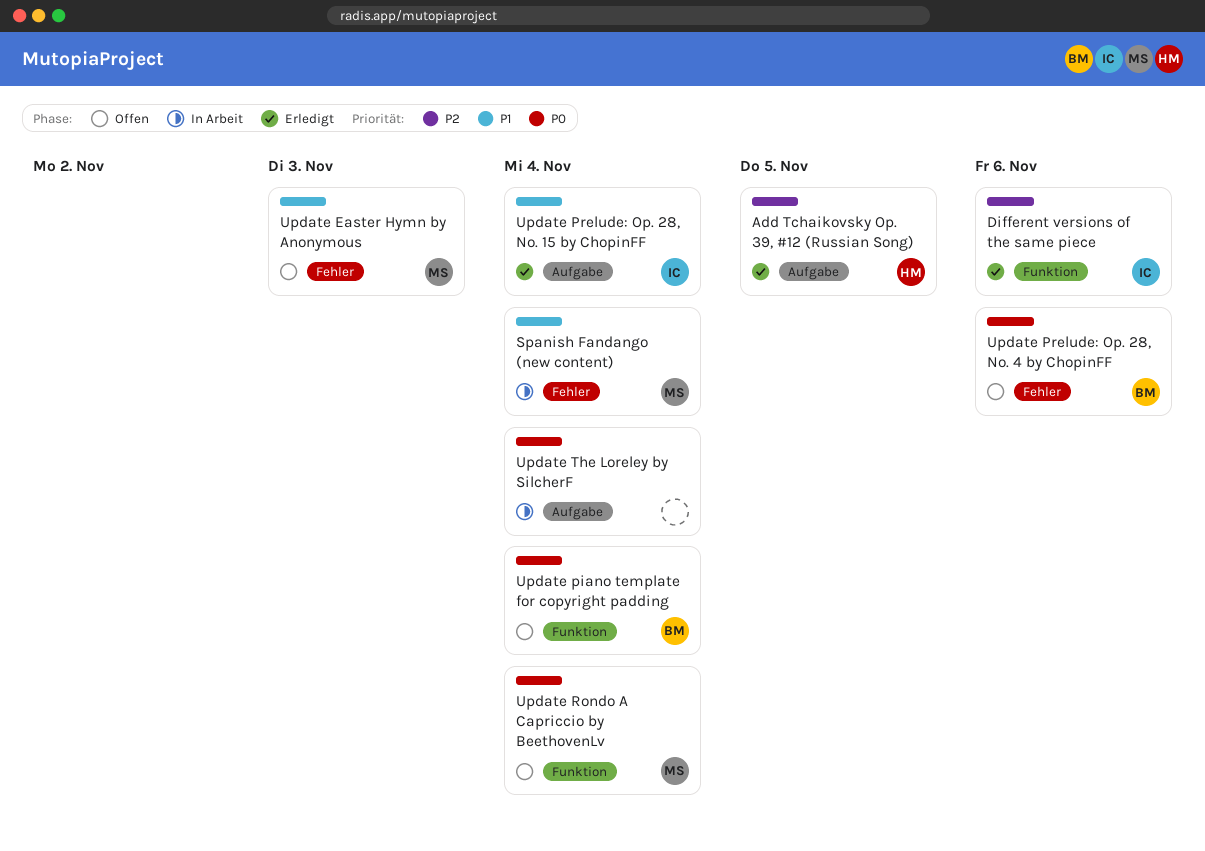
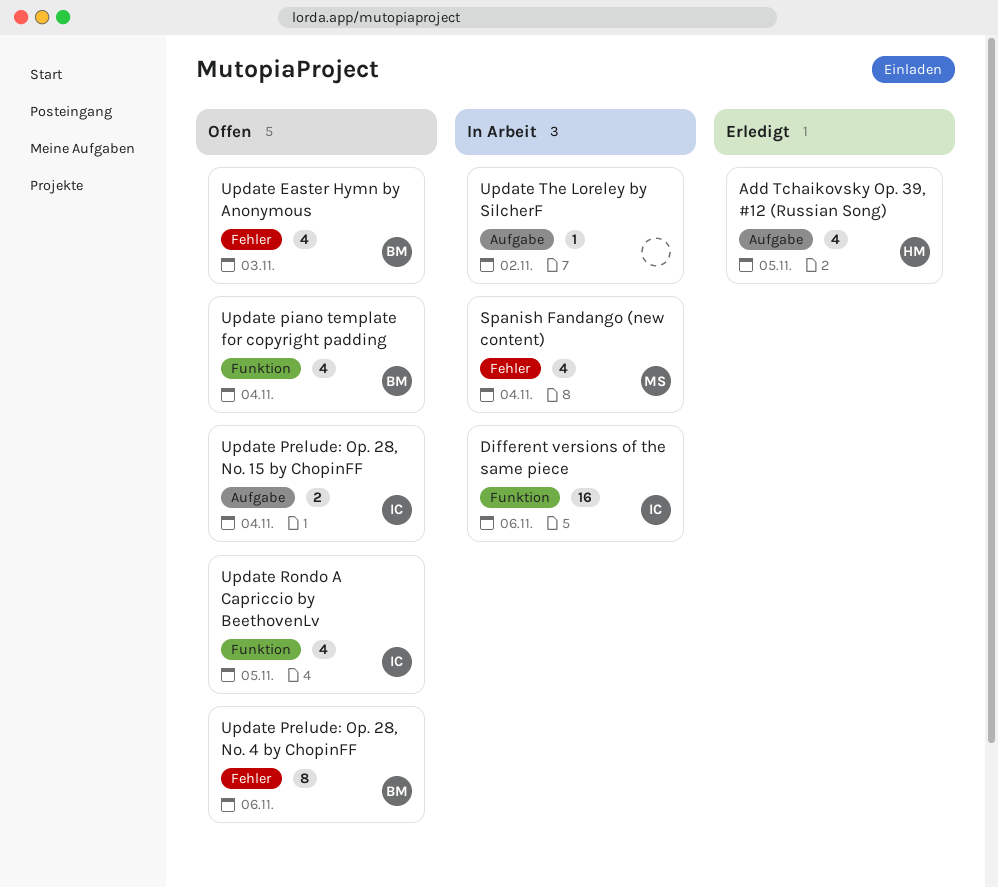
Different versions of the same piece, status: Erledigt -> In Arbeit
Update Easter Hymn by Anonymous, owner: MS -> BM
Update Prelude: Op. 28, No. 15 by ChopinFF, status: Erledigt -> Offen
Update Rondo A Capriccio by BeethovenLv, owner: MS -> IC
Update Rondo A Capriccio by BeethovenLv, due: Nov 4 -> Nov 5
Update The Loreley by SilcherF, due: Nov 4 -> Nov 2

